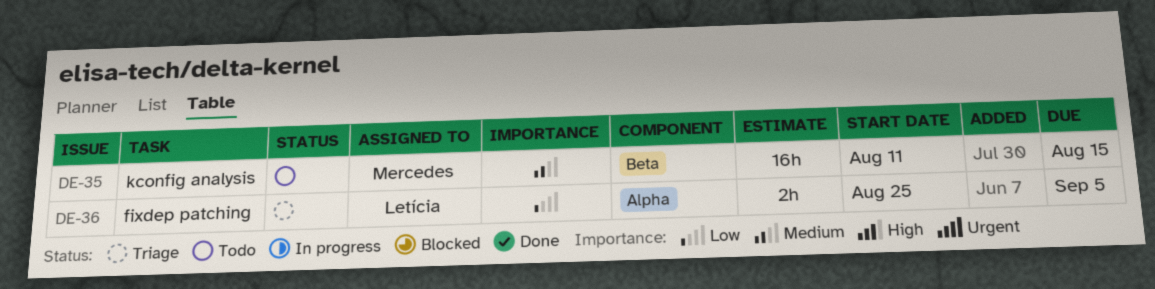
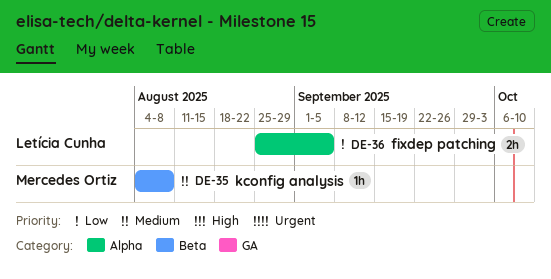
DE-35, estimate: 16h -> 1h
DE-35, start: Aug 11 -> Aug 4
DE-35, due: Aug 15 -> Aug 8

